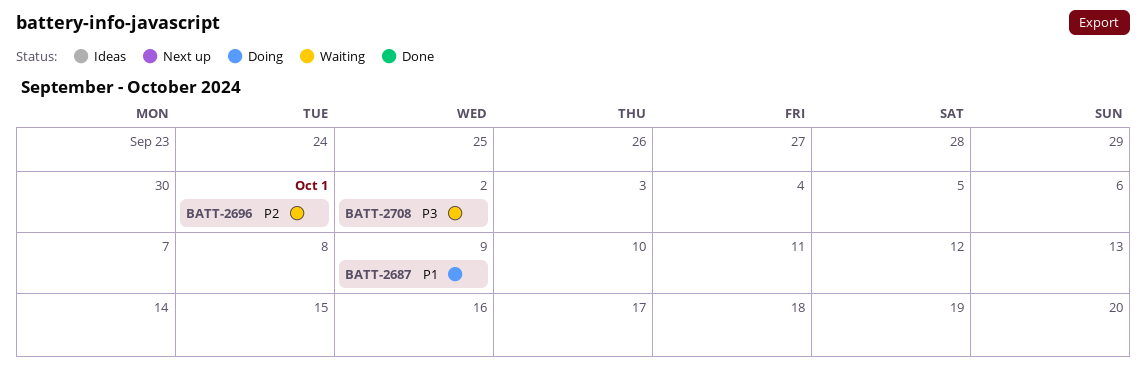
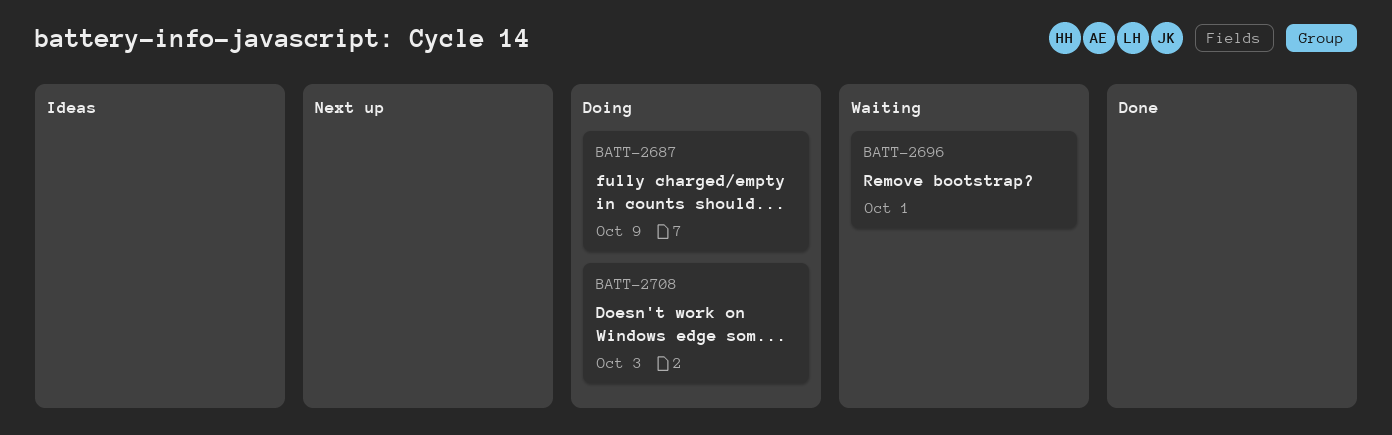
BATT-2708, status: Waiting -> Doing
BATT-2708, due: Oct 2 -> Oct 3

